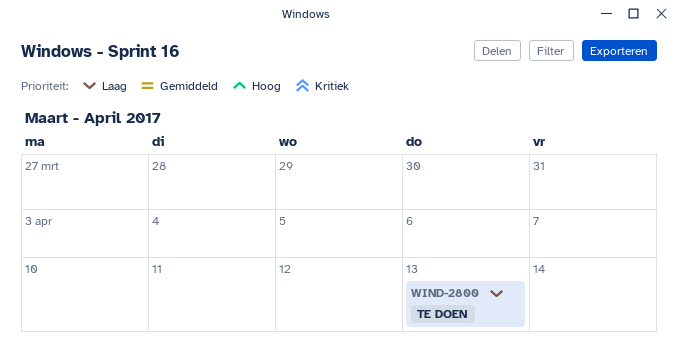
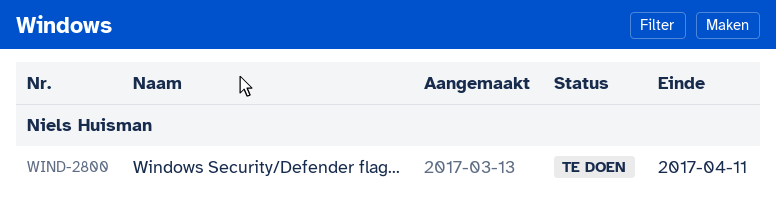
WIND-2800, due: Apr 13 -> Apr 11

